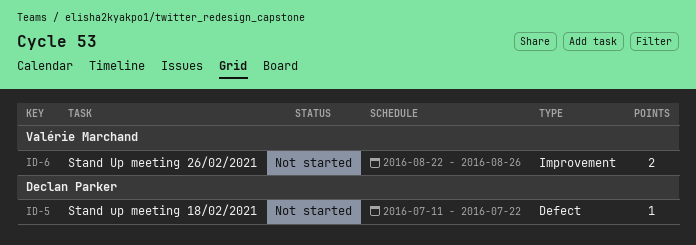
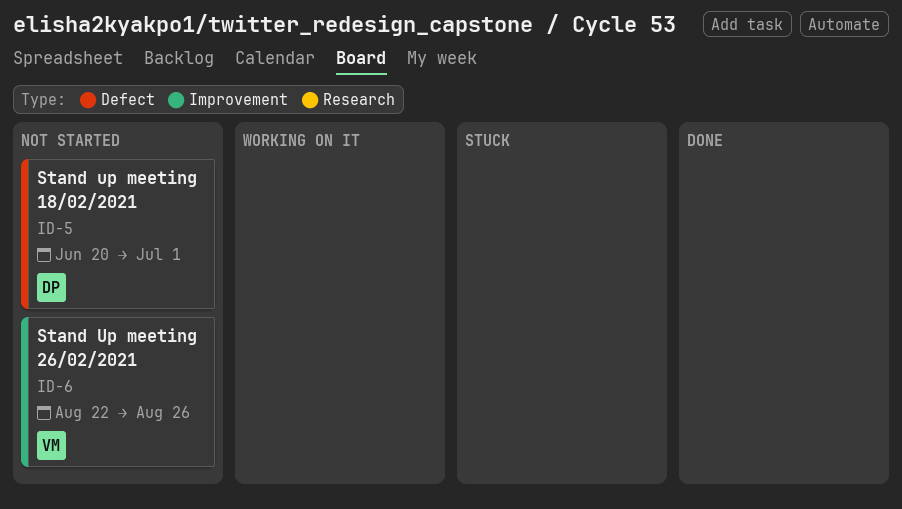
ID-5, start: Jul 11 -> Jun 20
ID-5, due: Jul 22 -> Jul 1

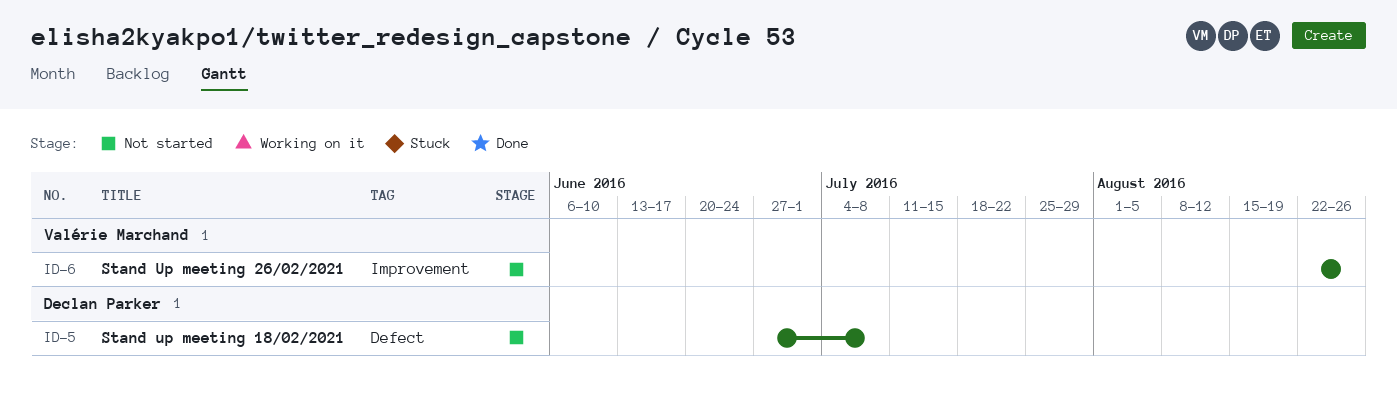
ID-5, start: Jun 20 -> Jun 27
ID-5, due: Jul 1 -> Jul 8

